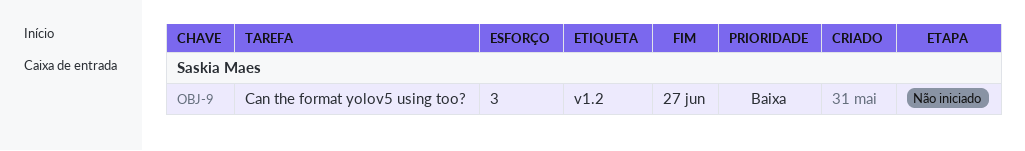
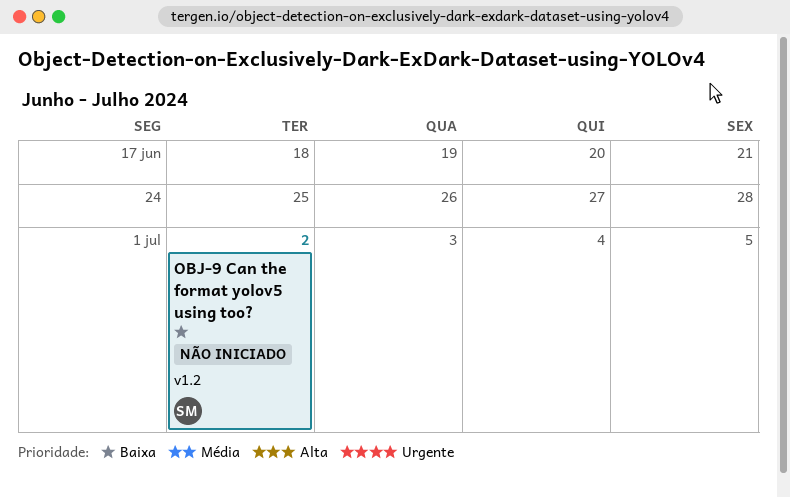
OBJ-9, due: Jun 27 -> Jul 2

